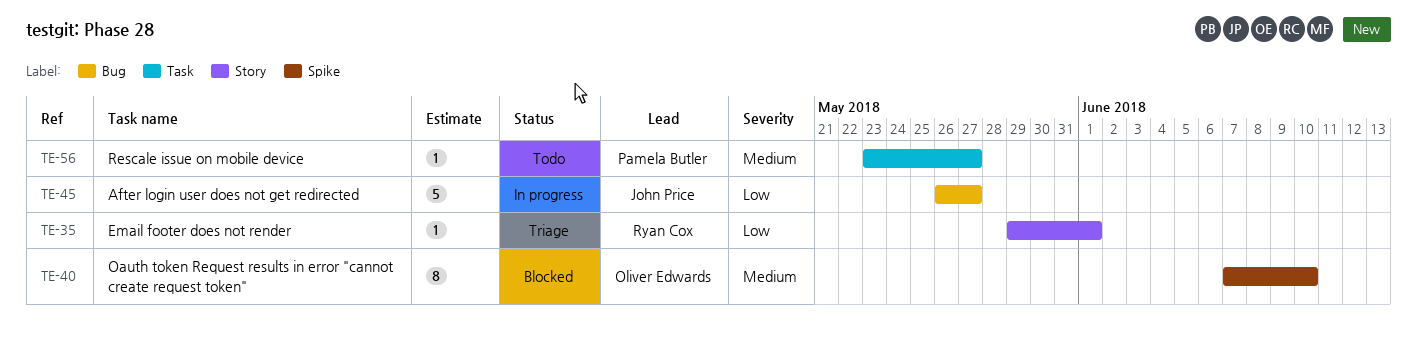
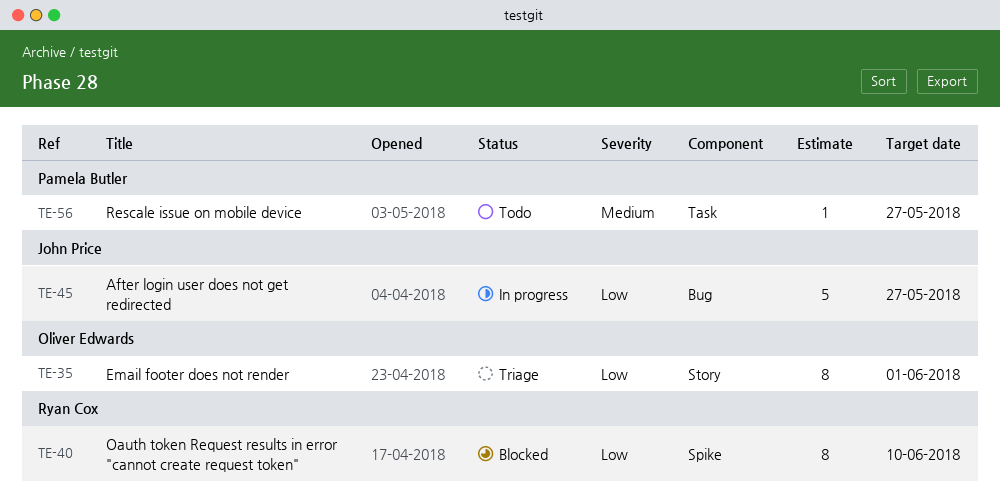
TE-35, owner: Ryan Cox -> Oliver Edwards
TE-35, estimate: 1 -> 8
TE-40, owner: Oliver Edwards -> Ryan Cox
TE-40, priority: Medium -> Low

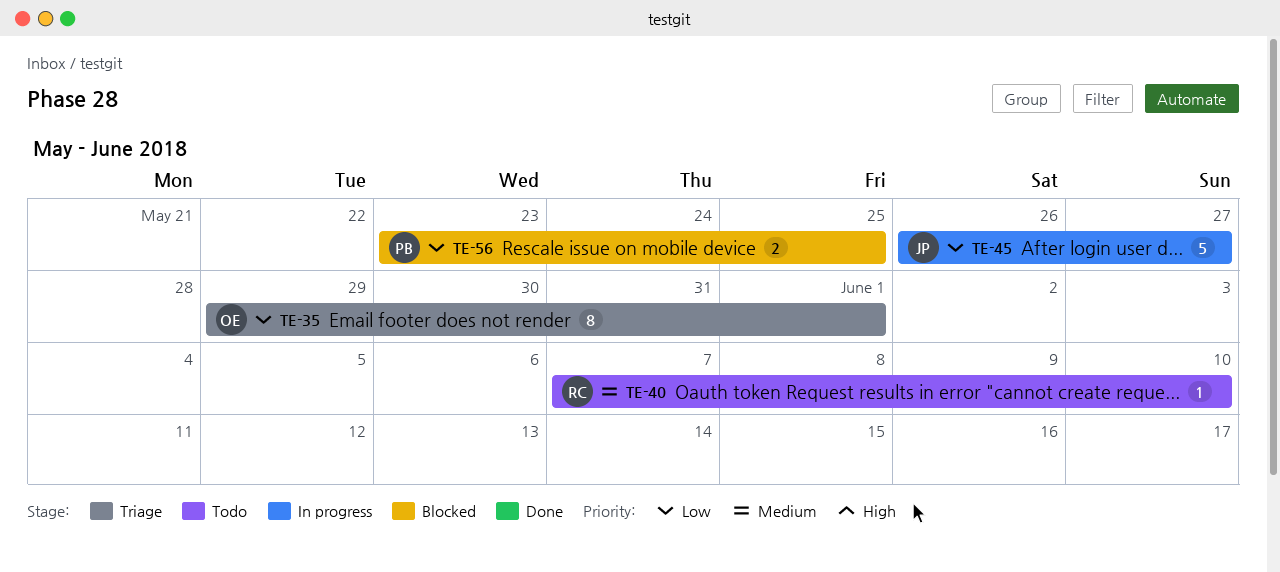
TE-40, status: Blocked -> Todo
TE-40, priority: Low -> Medium
TE-40, estimate: 8 -> 1
TE-56, status: Todo -> Blocked
TE-56, priority: Medium -> Low
TE-56, estimate: 1 -> 2
TE-56, due: May 27 -> May 25

